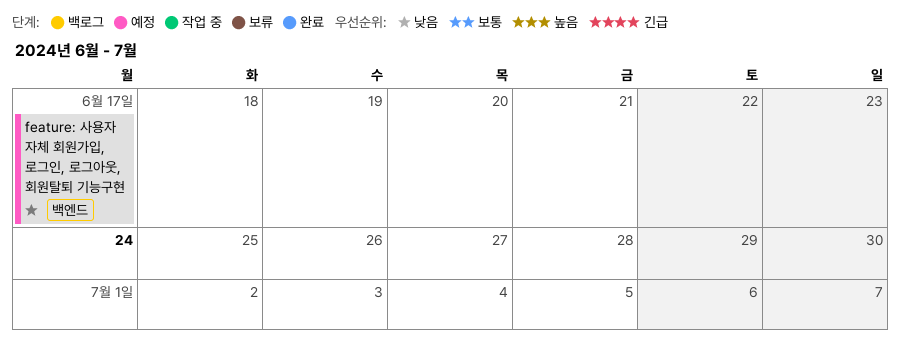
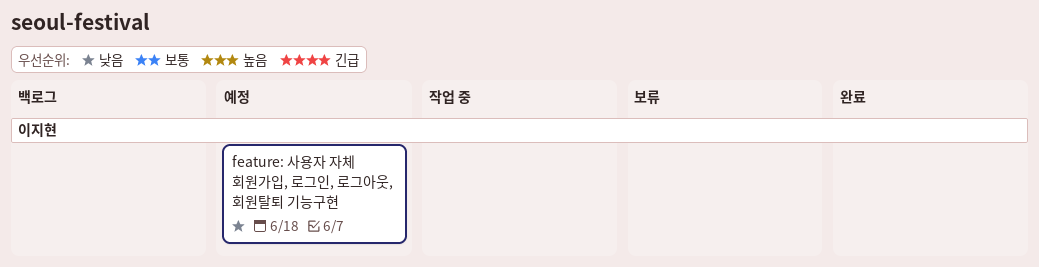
feature: 사용자 자체 회원가입, 로그인, 로그아웃, 회원탈퇴 기능구현, due: Jun 17 -> Jun 18

